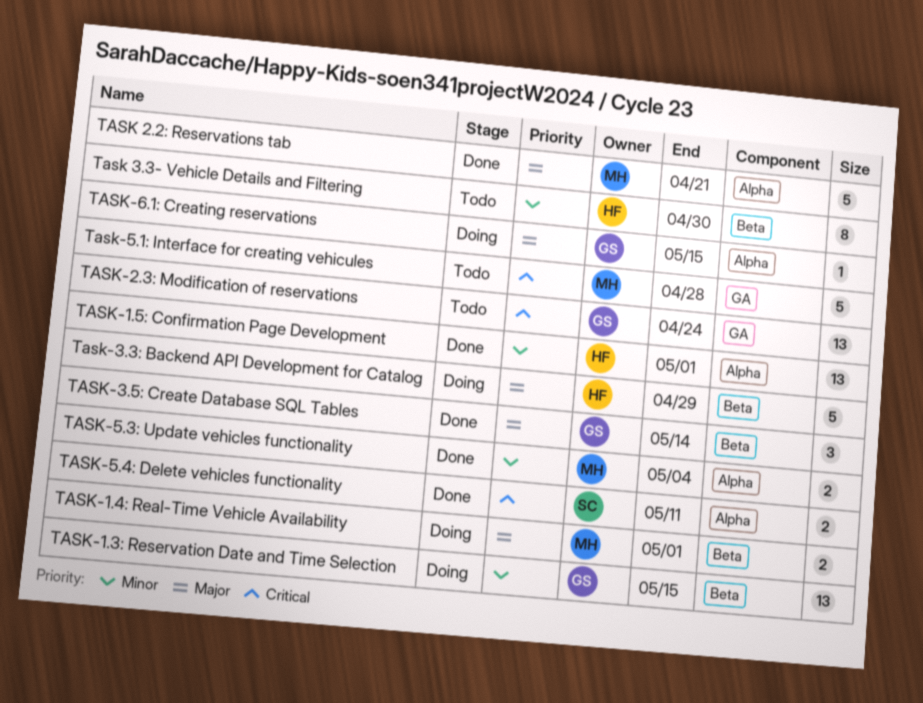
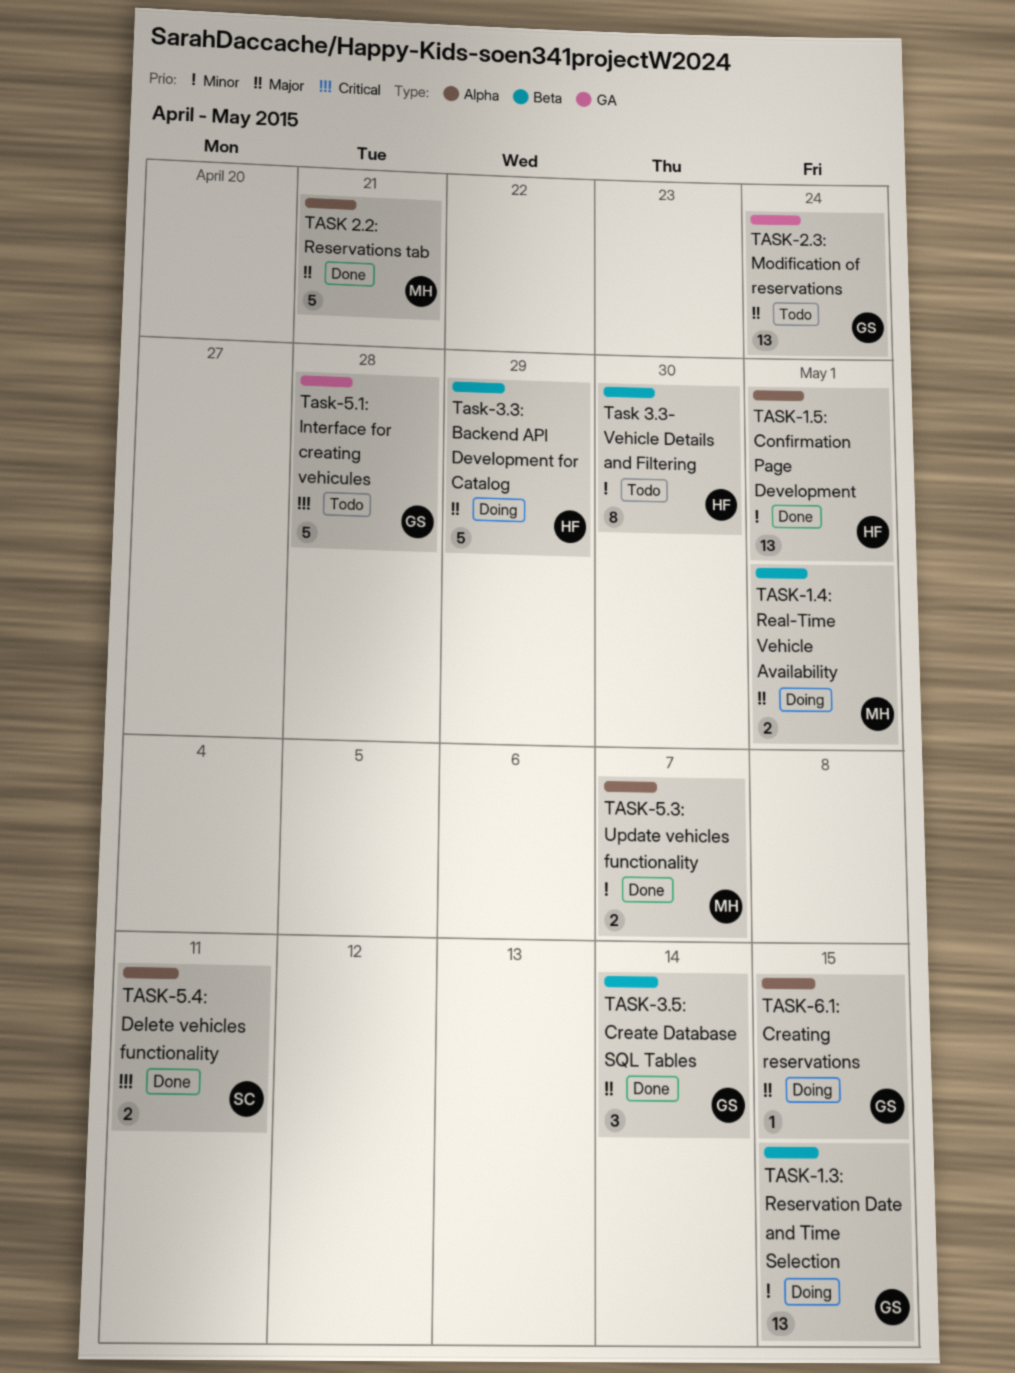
TASK-2.3: Modification of reservations, priority: Critical -> Major
Task-5.1: Interface for creating vehicules, owner: MH -> GS
TASK-5.3: Update vehicles functionality, due: May 4 -> May 7

